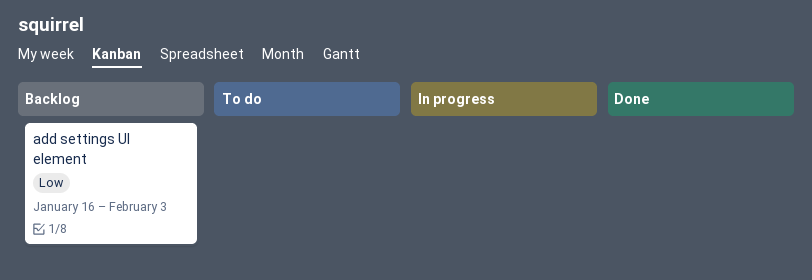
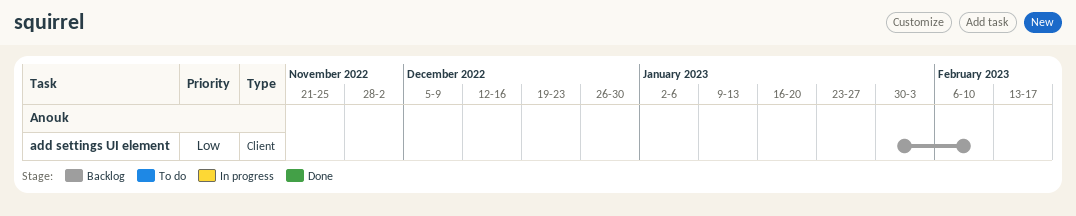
add settings UI element, start: Jan 16 -> Jan 30
add settings UI element, due: Feb 3 -> Feb 10

